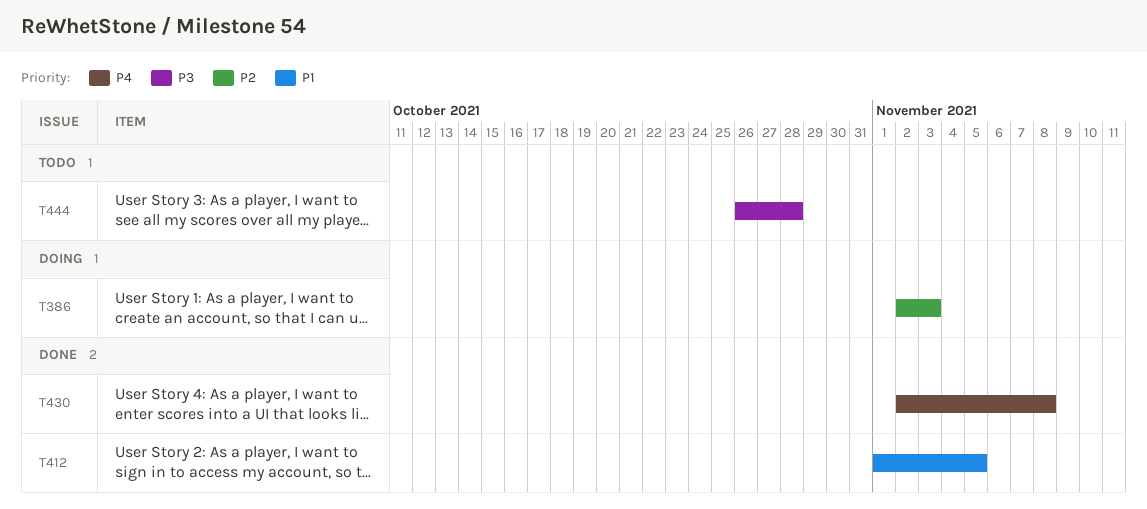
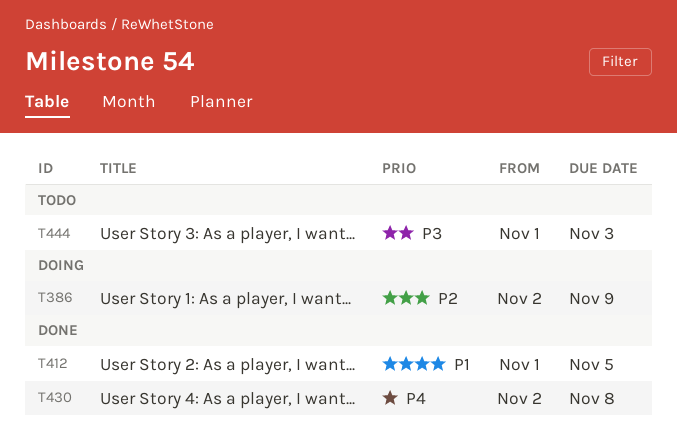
T386, due: Nov 3 -> Nov 9
T444, start: Oct 26 -> Nov 1
T444, due: Oct 28 -> Nov 3

